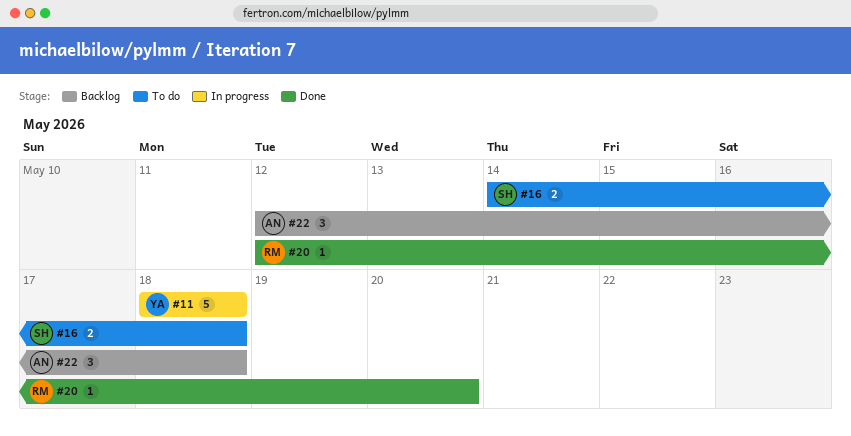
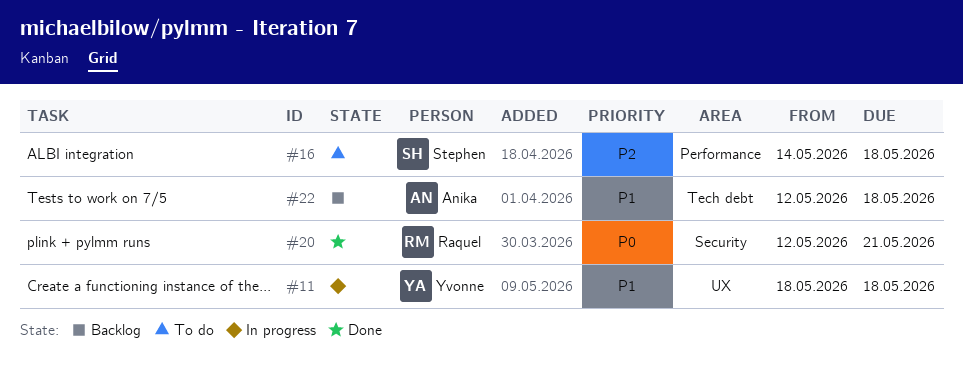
#20, due: May 20 -> May 21

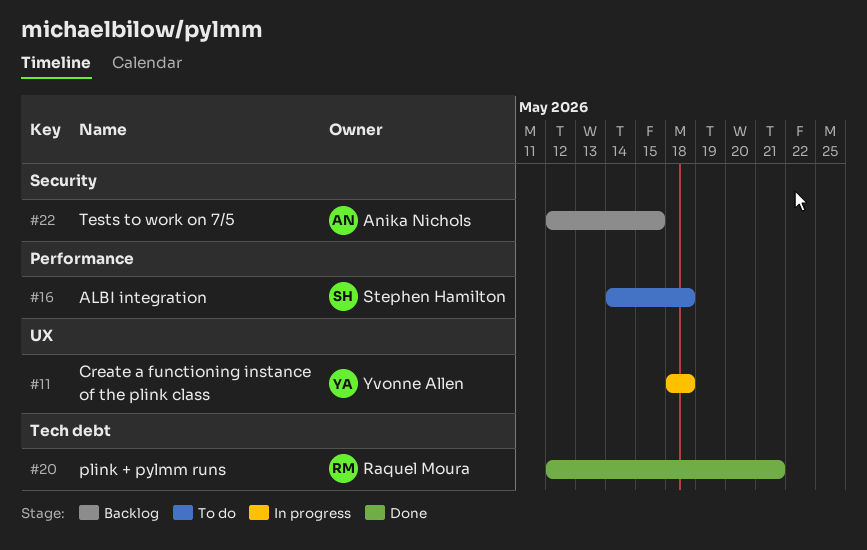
#20, label: Security -> Tech debt
#22, label: Tech debt -> Security
#22, due: May 18 -> May 15

